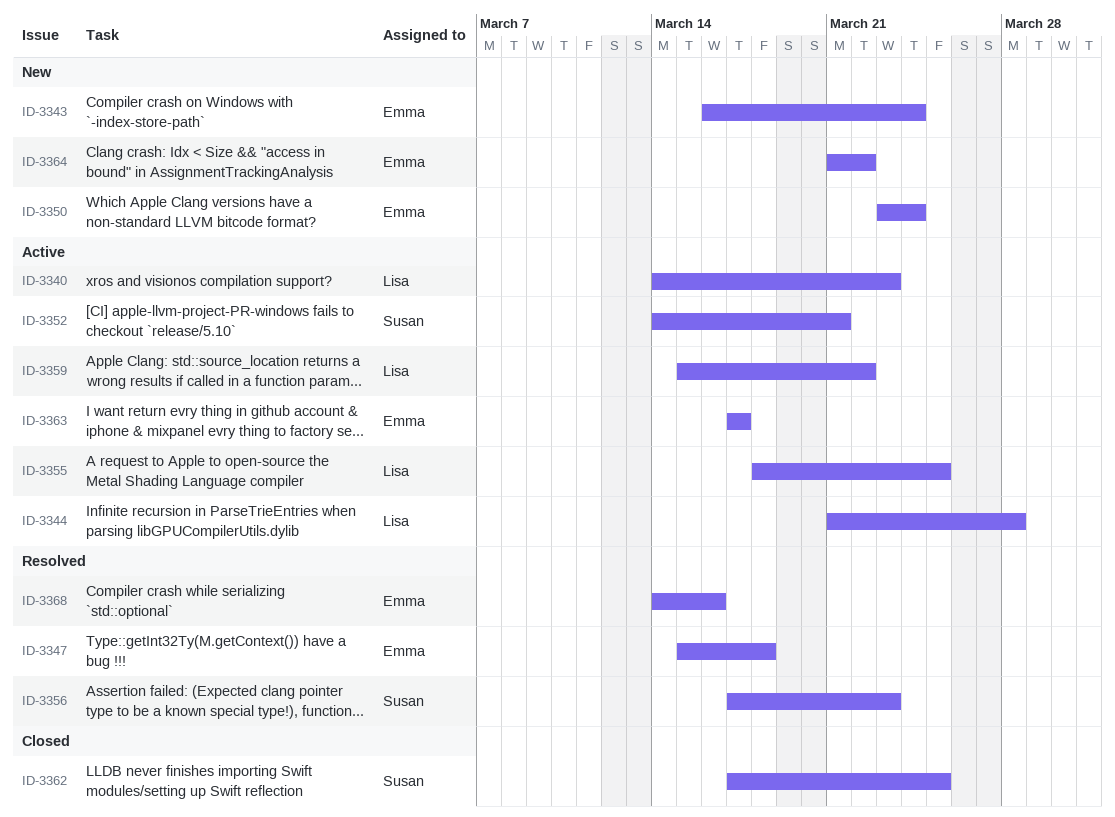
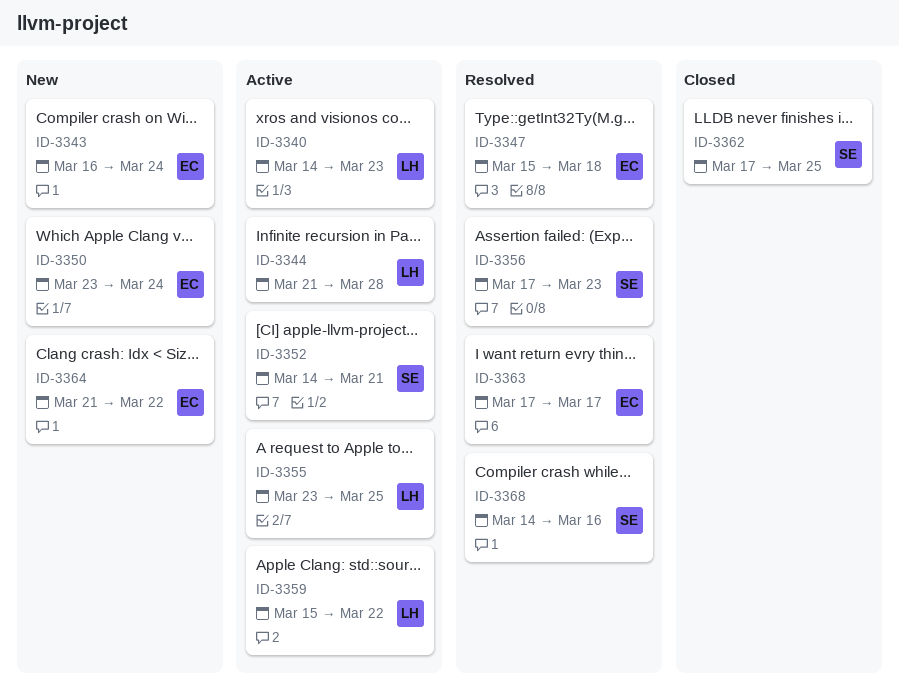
ID-3355, start: Mar 18 -> Mar 23
ID-3363, status: Active -> Resolved
ID-3368, owner: Emma -> Susan

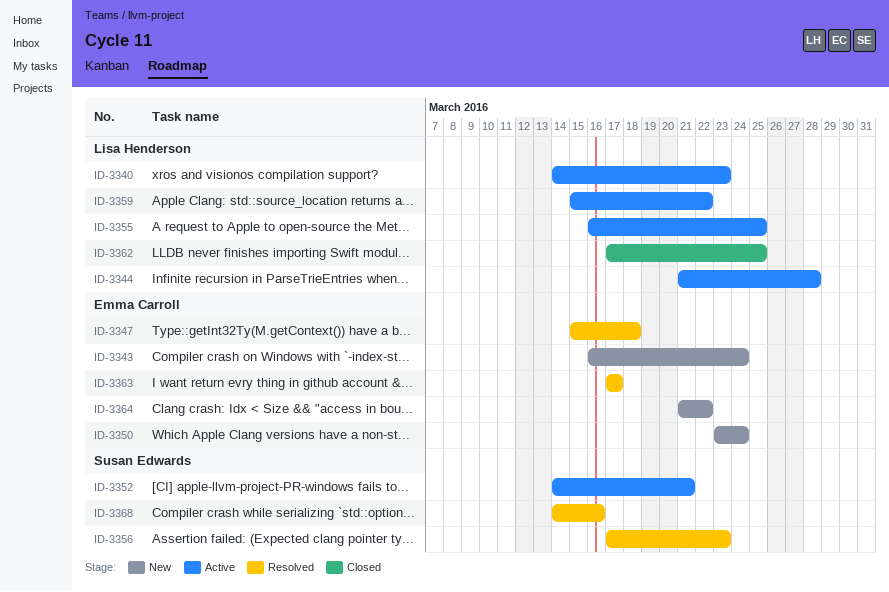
ID-3355, start: Mar 23 -> Mar 16
ID-3362, owner: Susan Edwards -> Lisa Henderson

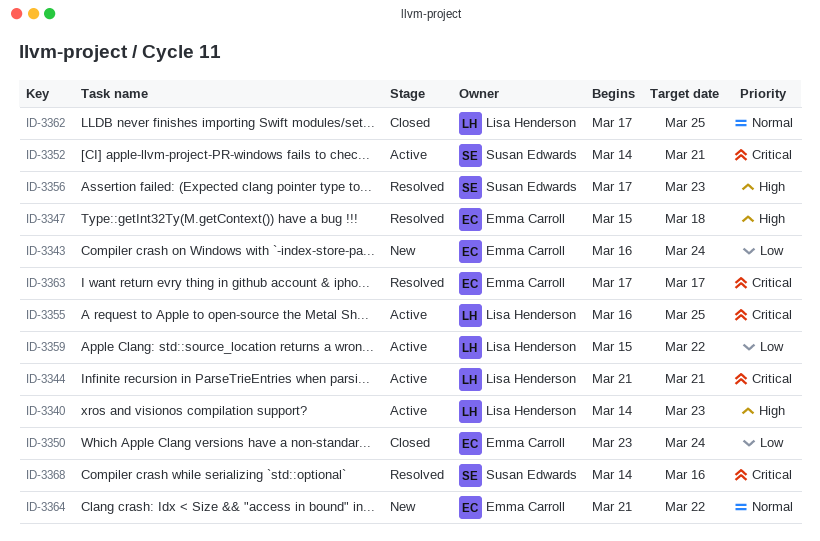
ID-3344, due: Mar 28 -> Mar 21
ID-3350, status: New -> Closed

